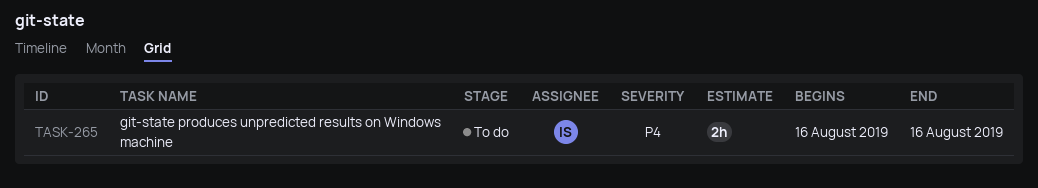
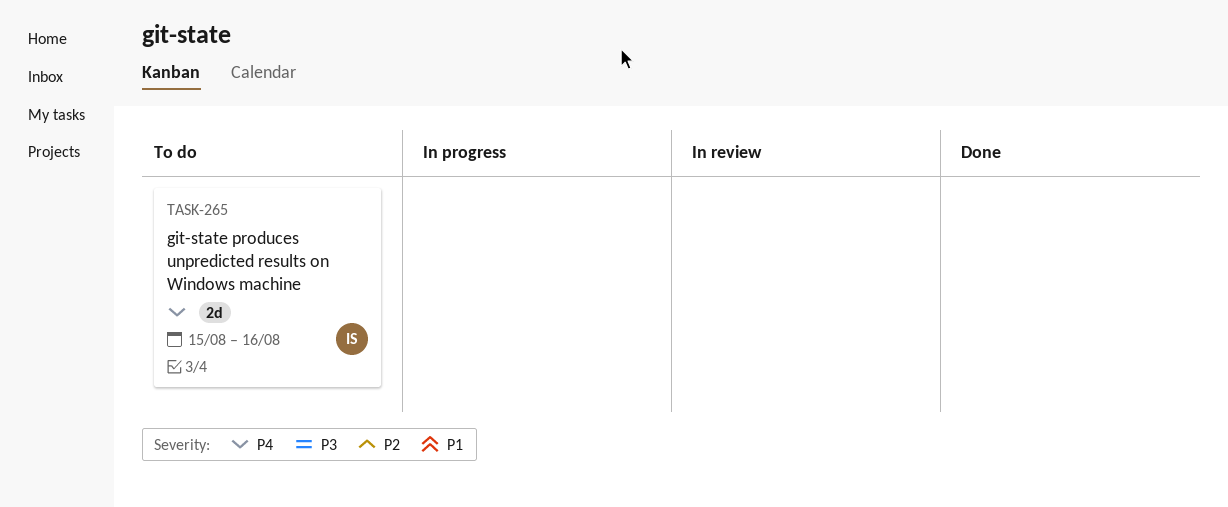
TASK-265, estimate: 2h -> 2d
TASK-265, start: Aug 16 -> Aug 15

